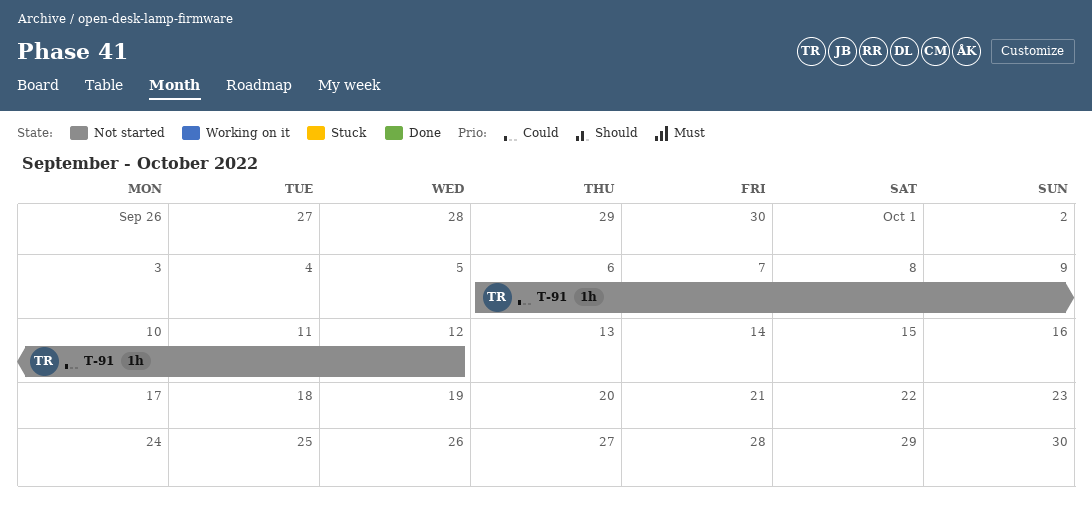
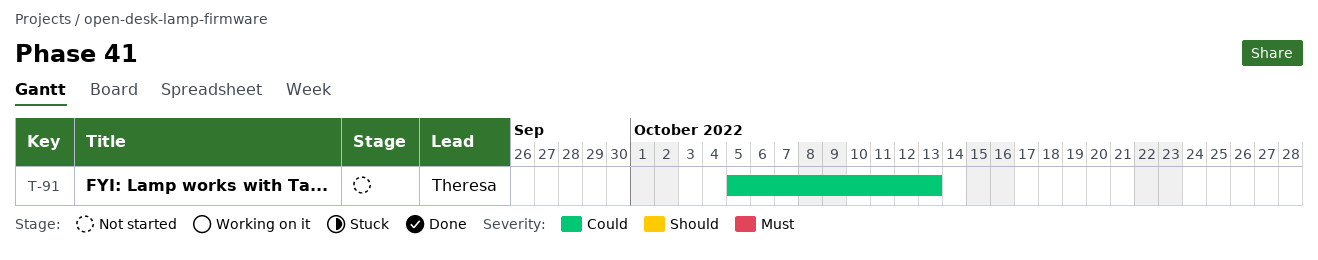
T-91, start: Oct 6 -> Oct 5
T-91, due: Oct 12 -> Oct 13

